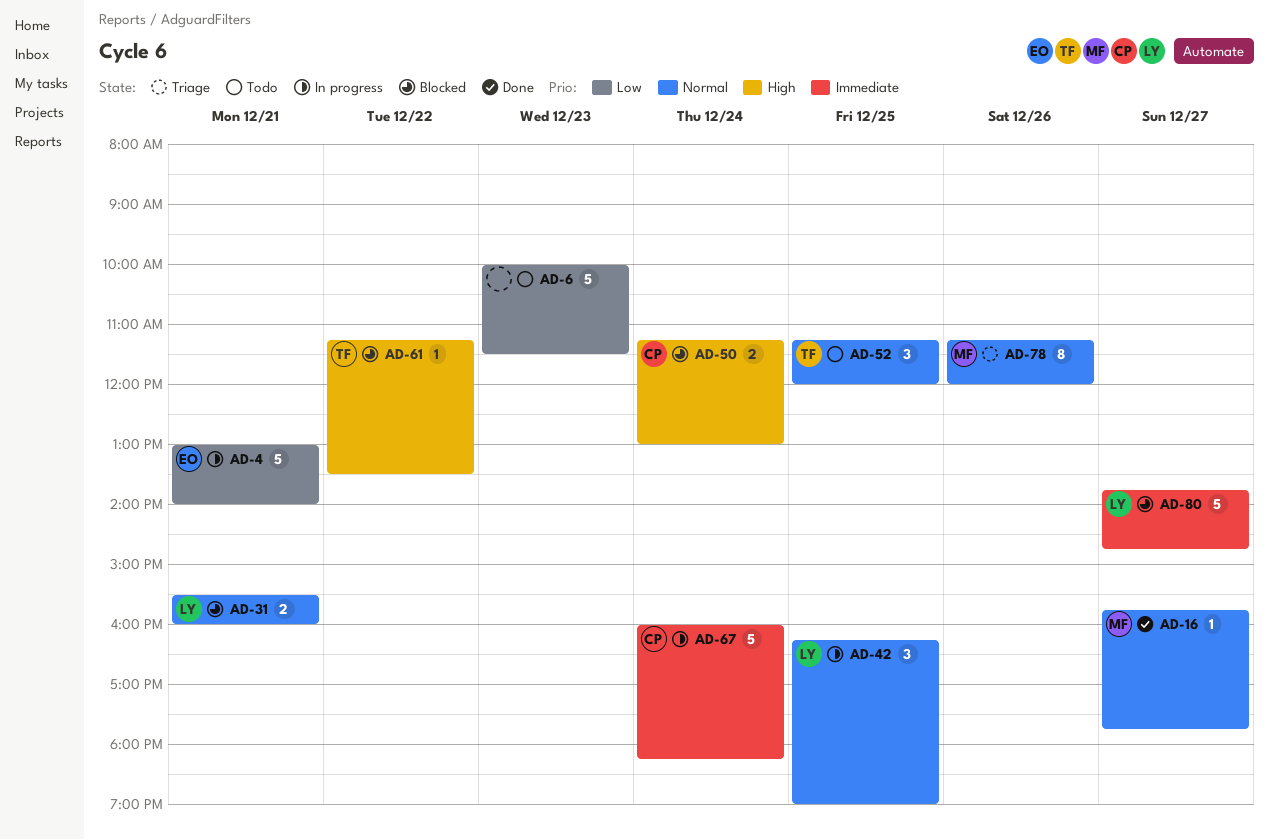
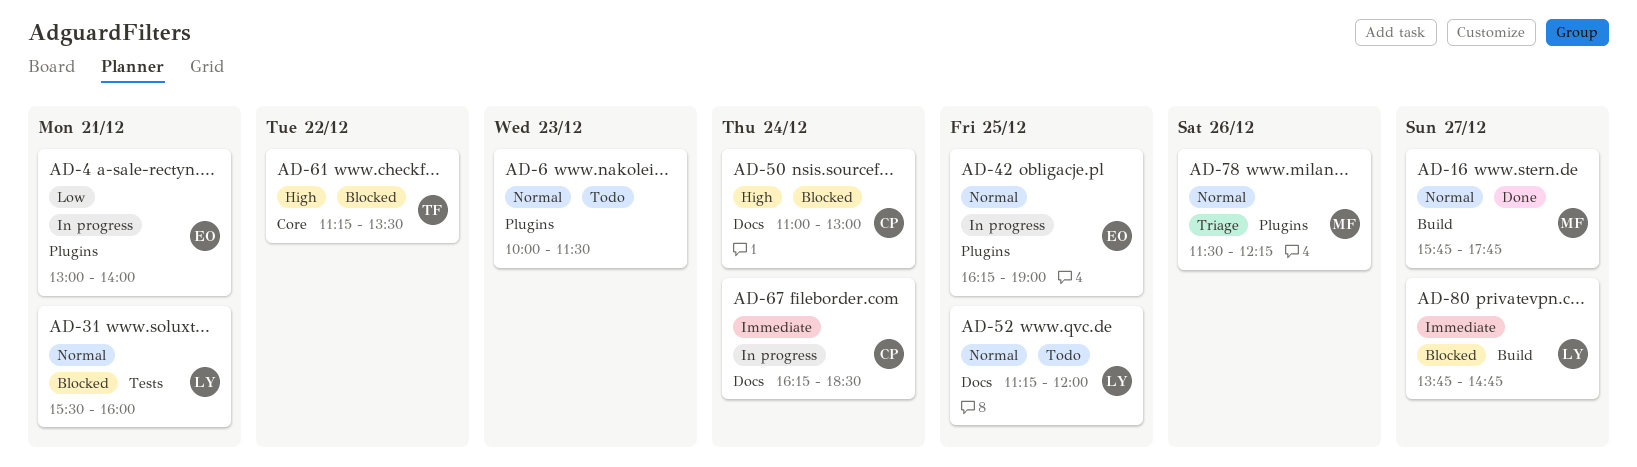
AD-6, priority: Low -> Normal
AD-42, owner: LY -> EO
AD-50, begins: 11:15 -> 11:00
AD-52, owner: TF -> LY
AD-67, begins: 16:00 -> 16:15
AD-67, ends: 18:15 -> 18:30
AD-78, begins: 11:15 -> 11:30
AD-78, ends: 12:00 -> 12:15

